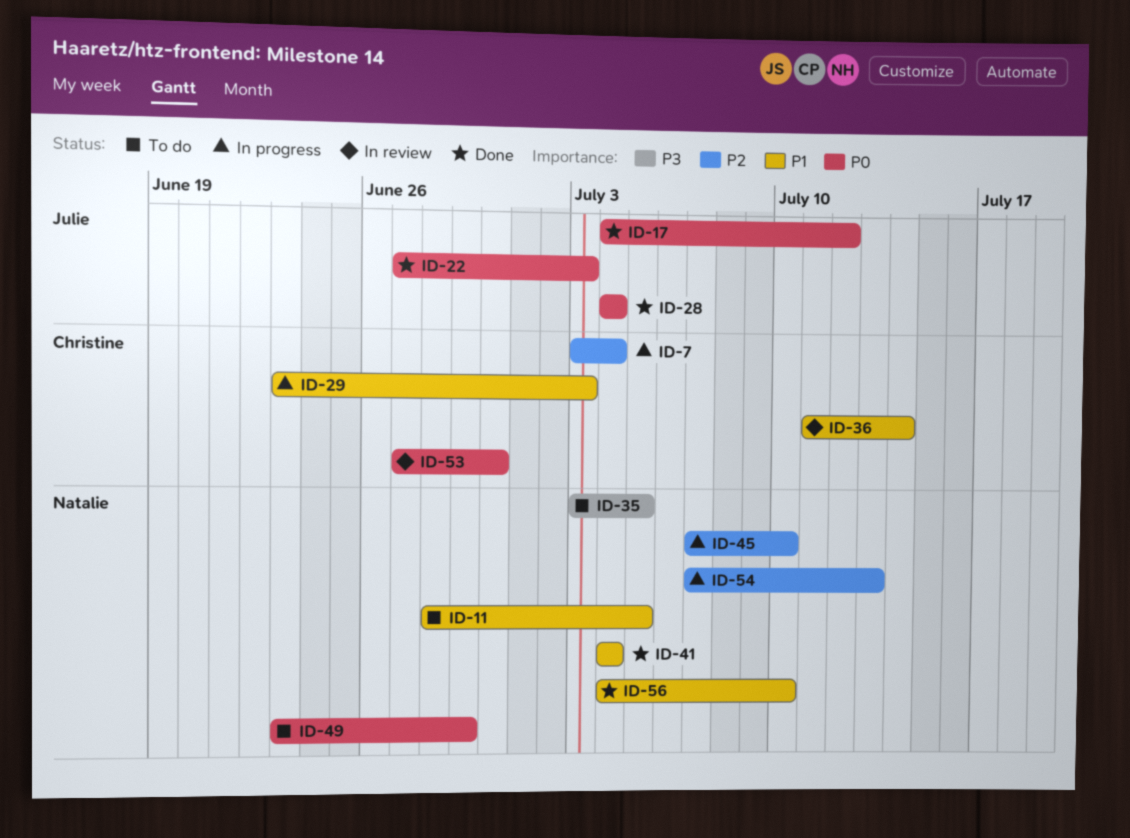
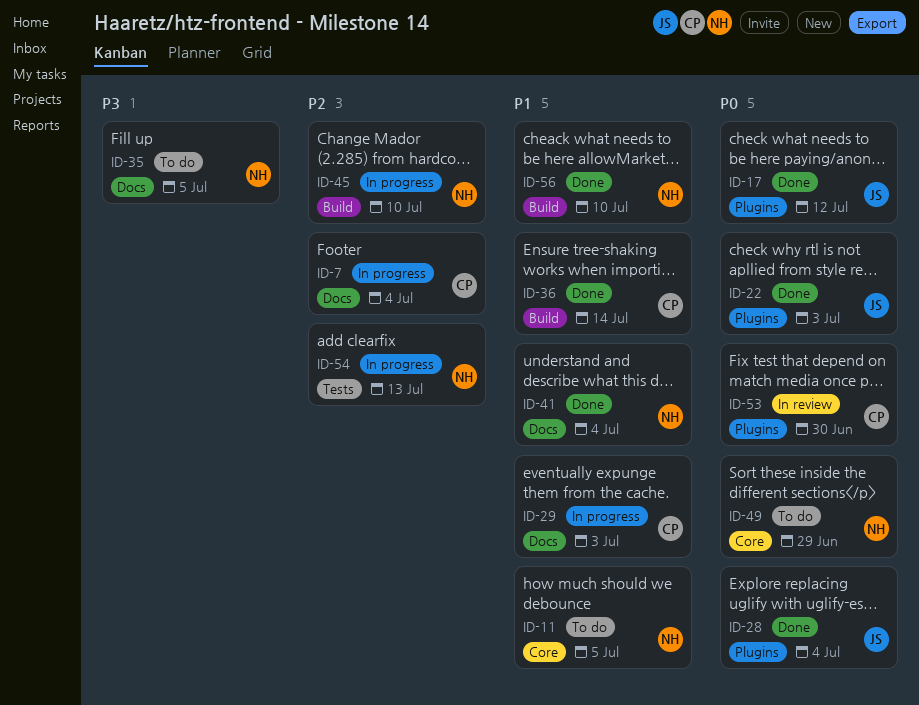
ID-36, status: In review -> Done

